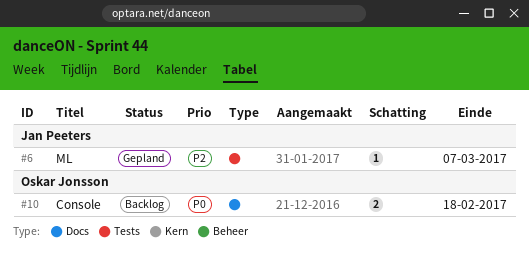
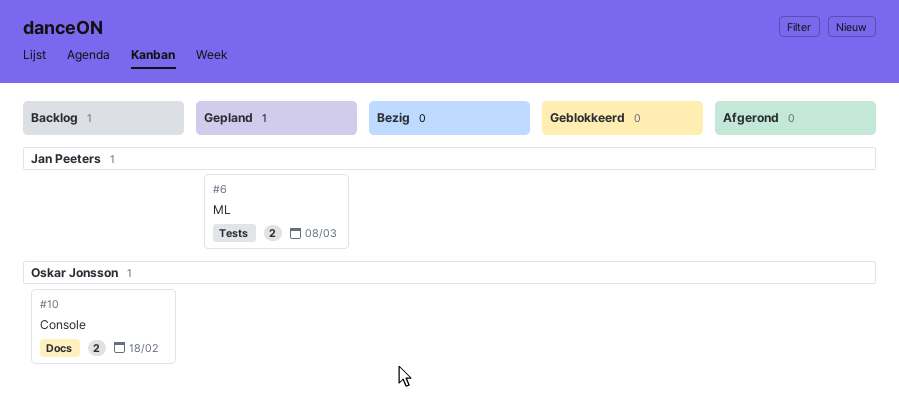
#6, estimate: 1 -> 2
#6, due: Mar 7 -> Mar 8

